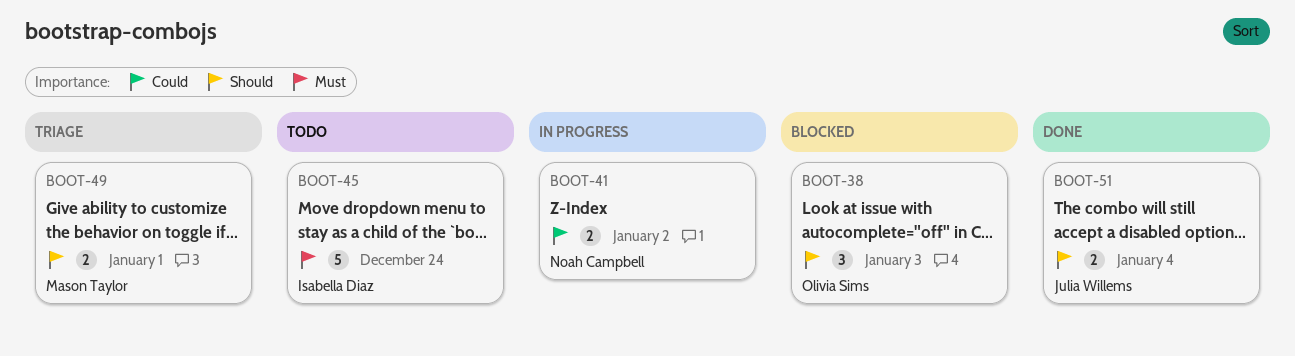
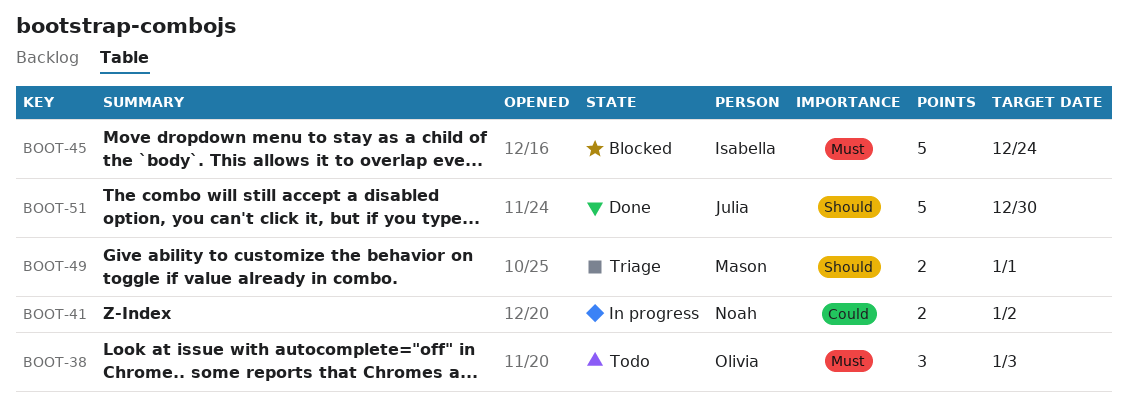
BOOT-38, status: Blocked -> Todo
BOOT-38, priority: Should -> Must
BOOT-45, status: Todo -> Blocked
BOOT-51, estimate: 2 -> 5
BOOT-51, due: Jan 4 -> Dec 30

